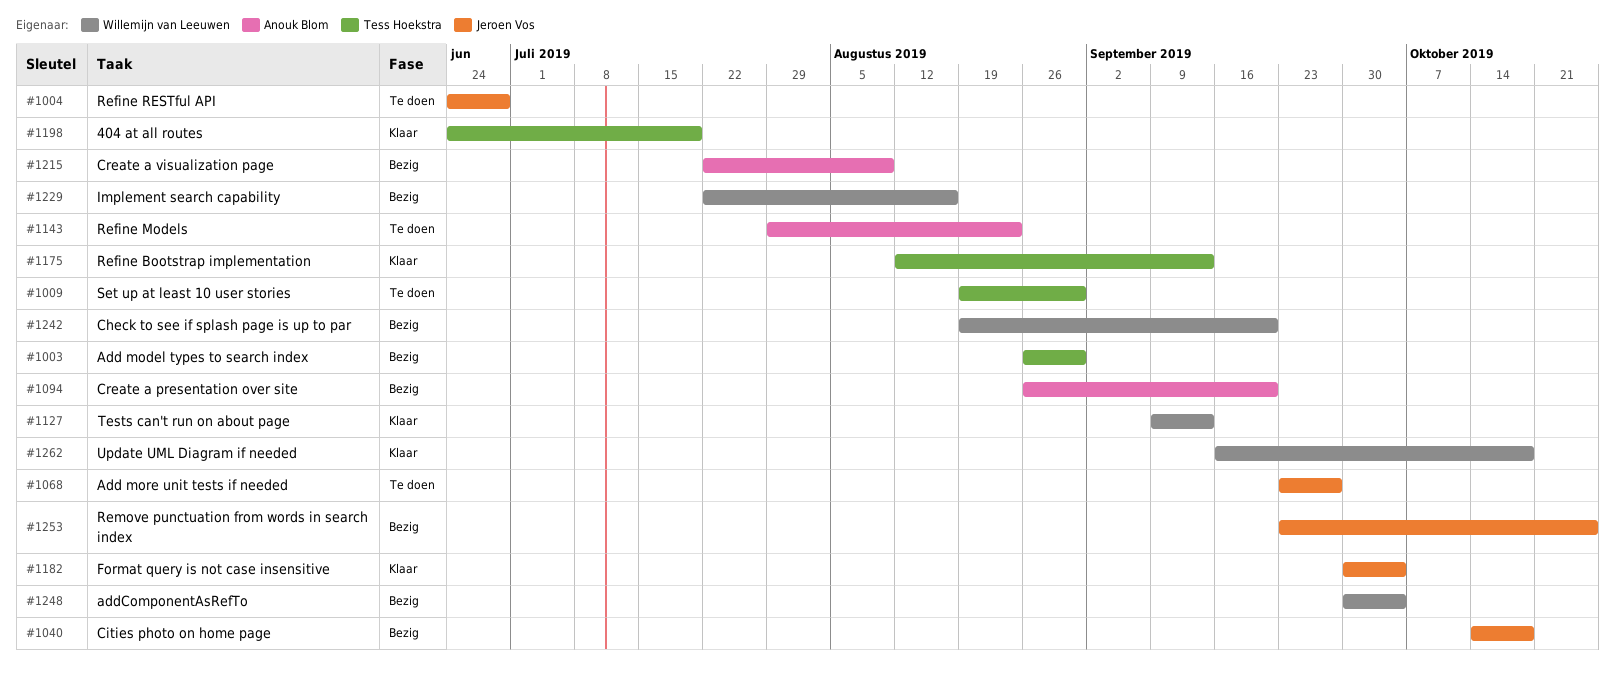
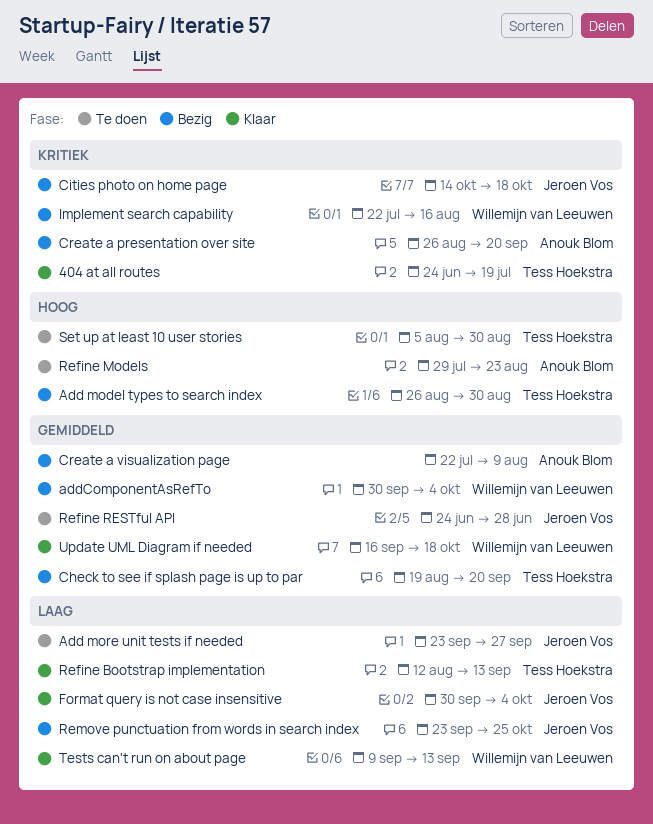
Check to see if splash page is up to par, owner: Willemijn van Leeuwen -> Tess Hoekstra
Set up at least 10 user stories, start: Aug 19 -> Aug 5

